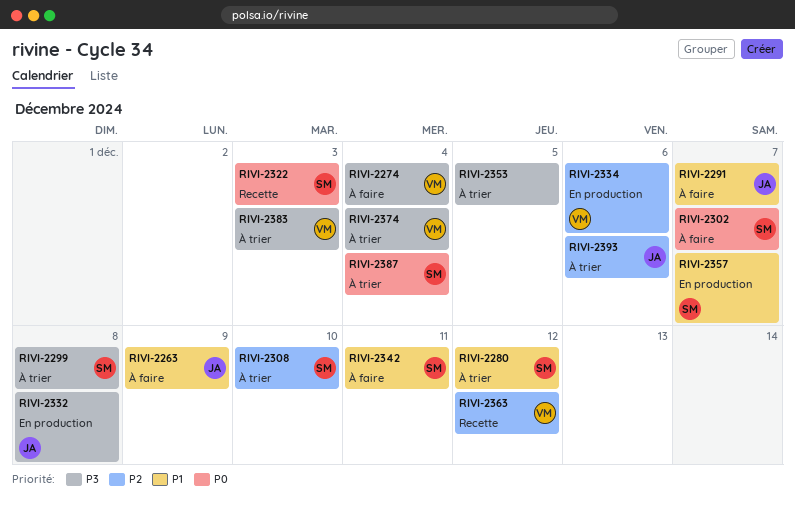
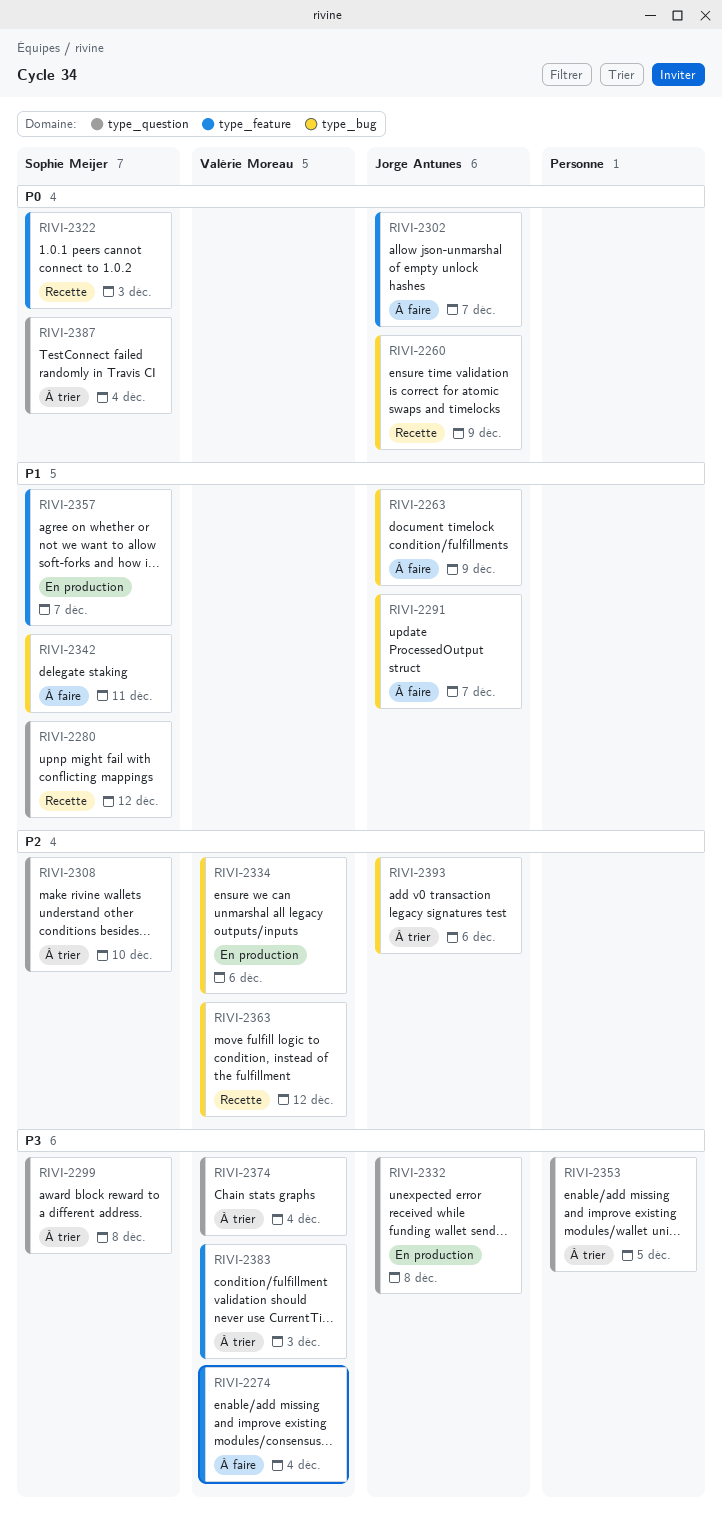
RIVI-2260: none -> present
RIVI-2280, status: À trier -> Recette
RIVI-2302, owner: Sophie Meijer -> Jorge Antunes

